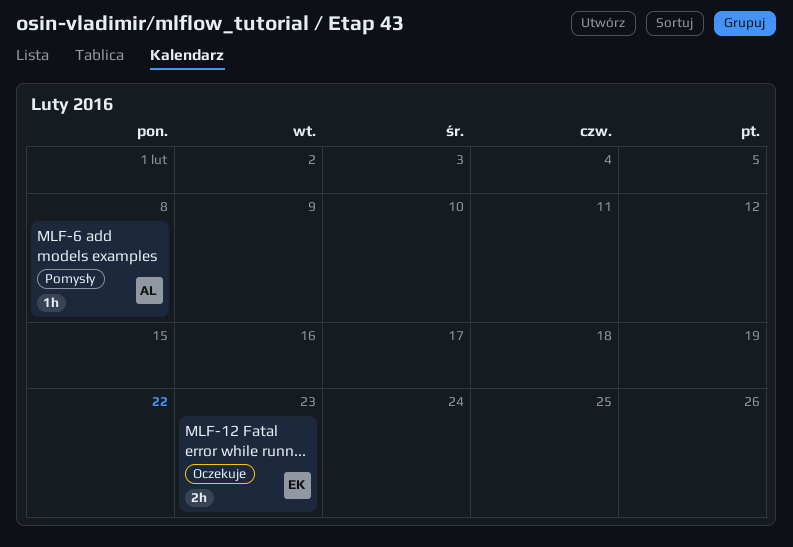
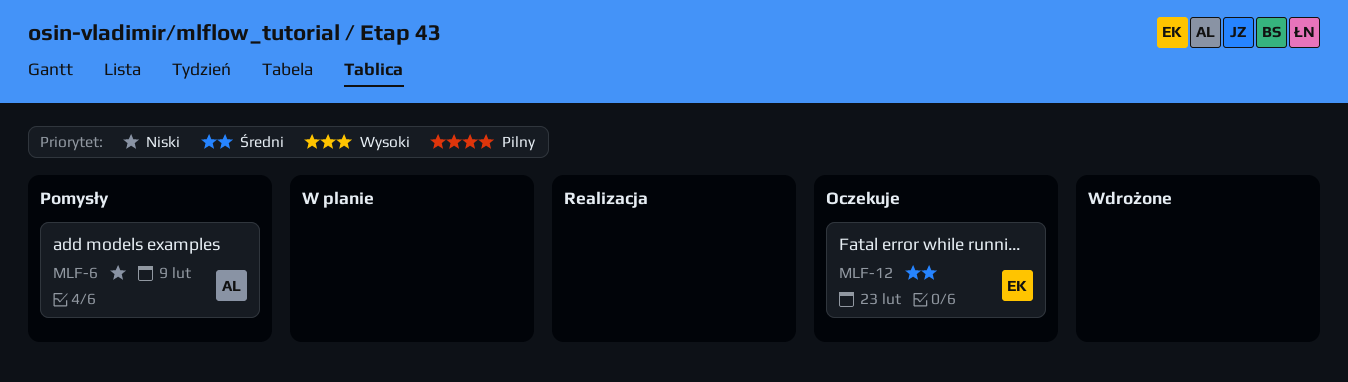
MLF-6, due: Feb 8 -> Feb 9

